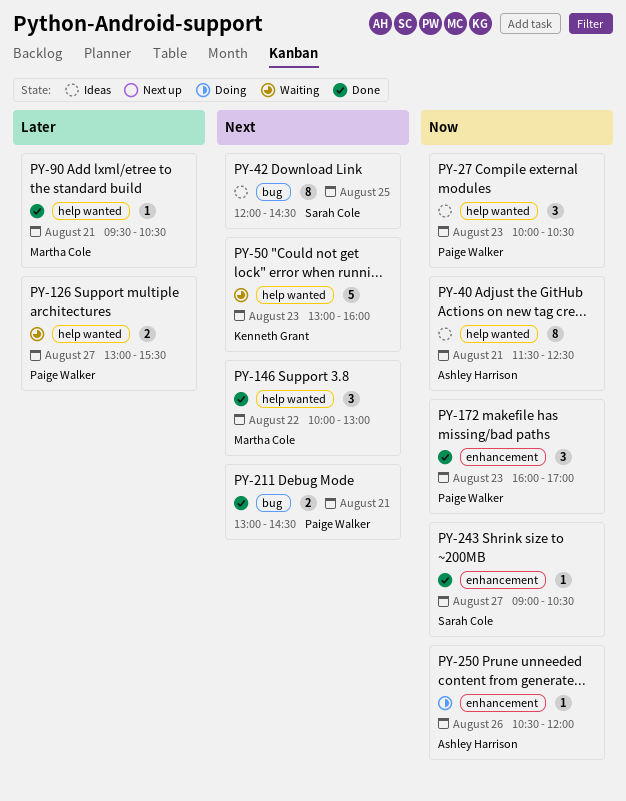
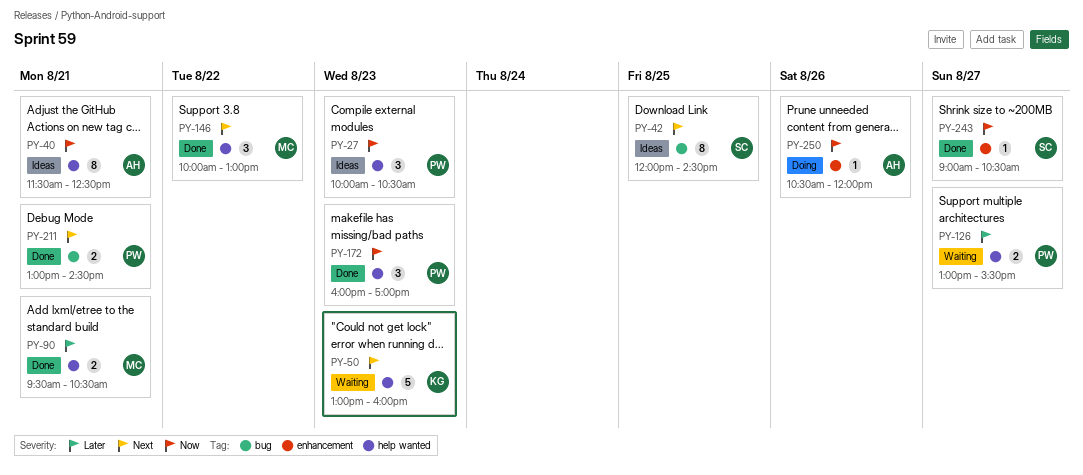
PY-90, estimate: 1 -> 2
PY-172, label: enhancement -> help wanted

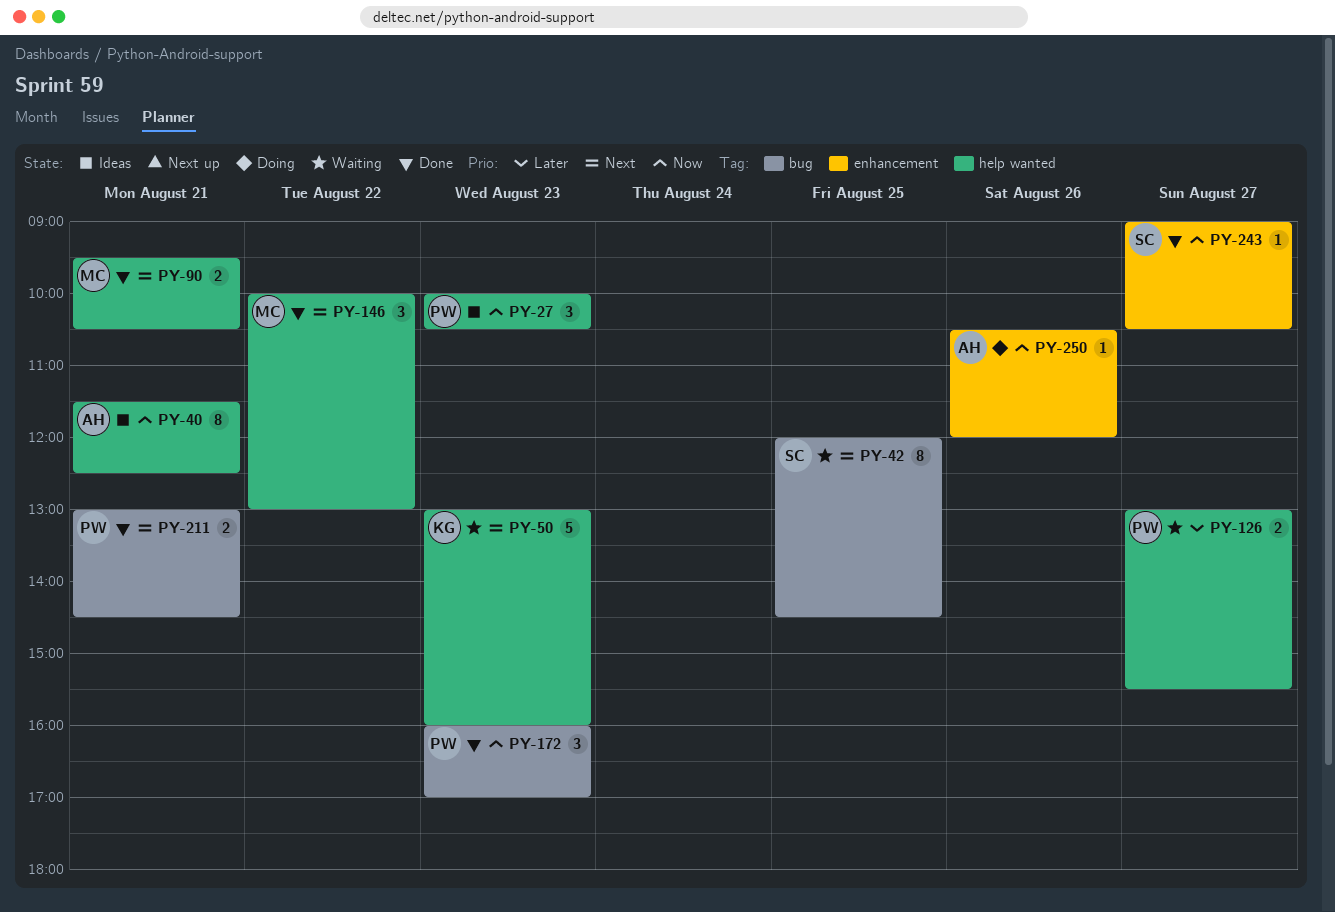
PY-42, status: Ideas -> Waiting
PY-90, priority: Later -> Next
PY-172, label: help wanted -> bug

